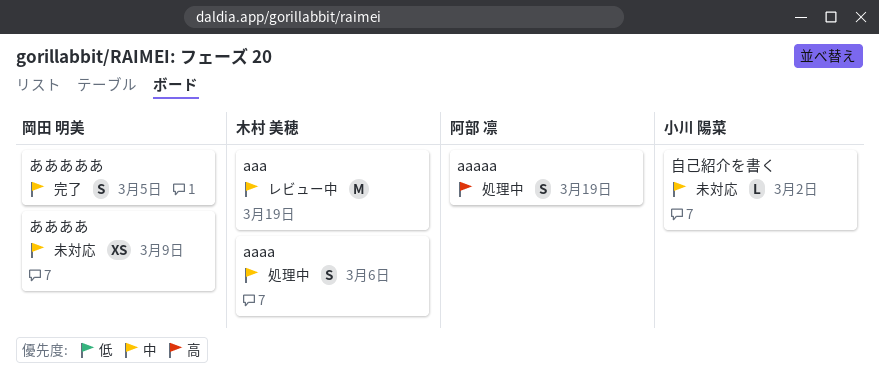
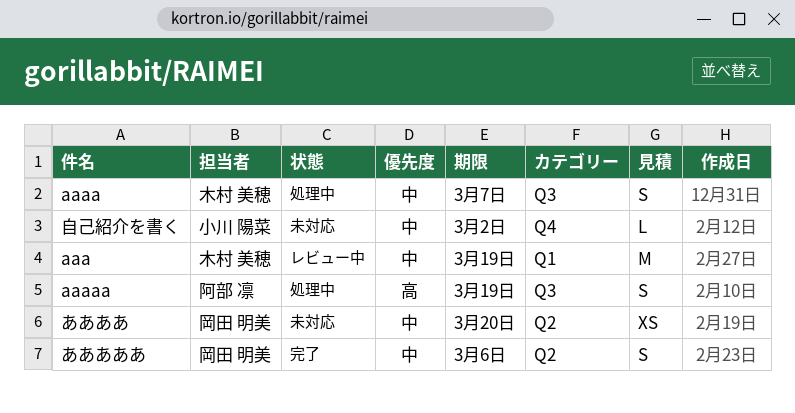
aaaa, due: Mar 6 -> Mar 7
ああああ, due: Mar 9 -> Mar 20
あああああ, due: Mar 5 -> Mar 6

